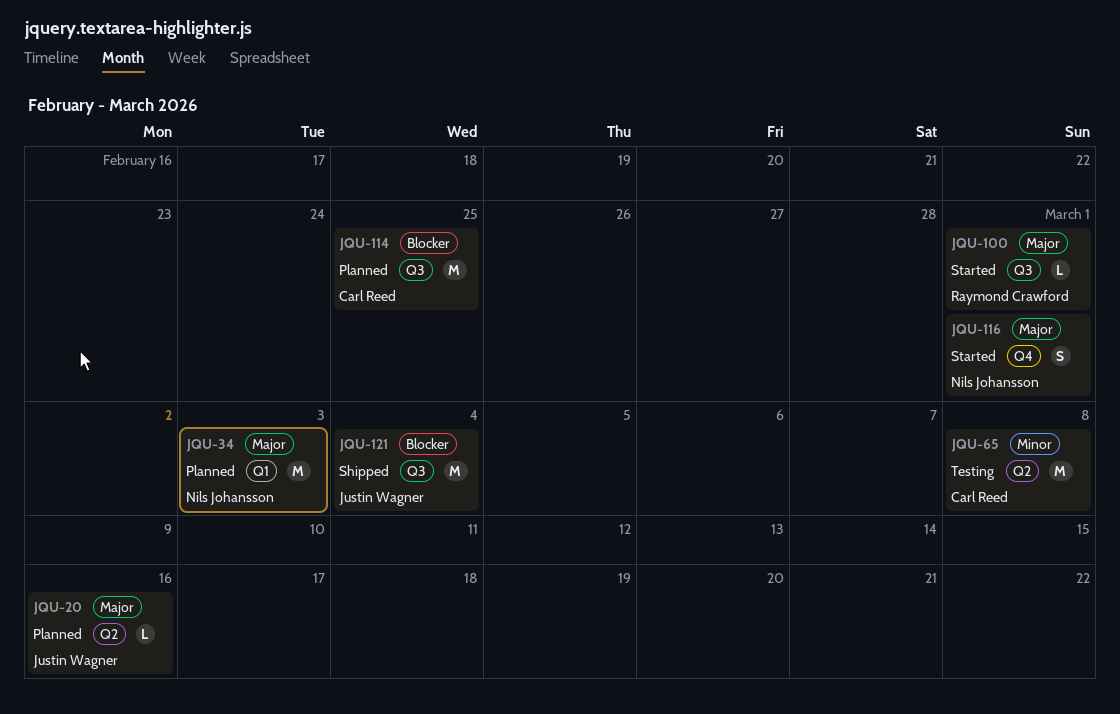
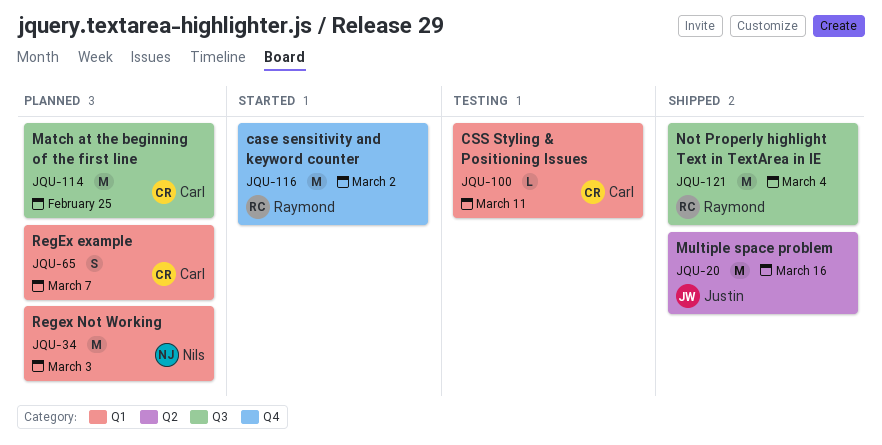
JQU-20, status: Planned -> Shipped
JQU-20, estimate: L -> M
JQU-65, status: Testing -> Planned
JQU-65, label: Q2 -> Q1
JQU-65, estimate: M -> S
JQU-65, due: Mar 8 -> Mar 7
JQU-100, status: Started -> Testing
JQU-100, owner: Raymond Crawford -> Carl Reed
JQU-100, label: Q3 -> Q1
JQU-100, due: Mar 1 -> Mar 11
JQU-116, owner: Nils Johansson -> Raymond Crawford
JQU-116, estimate: S -> M
JQU-116, due: Mar 1 -> Mar 2
JQU-121, owner: Justin Wagner -> Raymond Crawford

